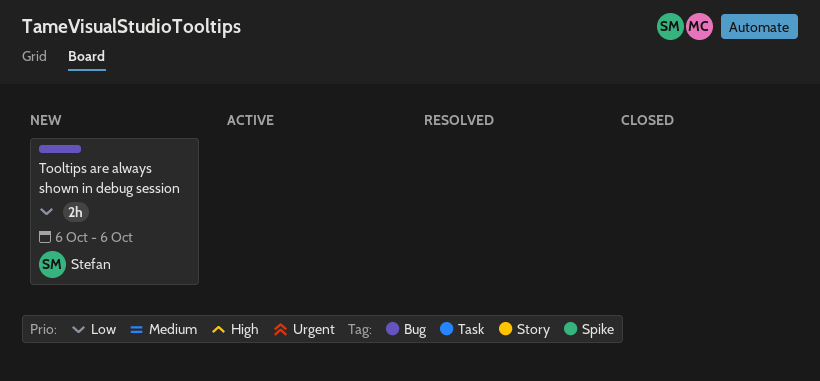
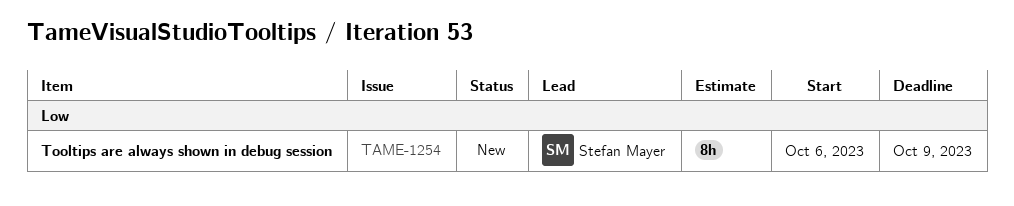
Tooltips are always shown in debug session, estimate: 2h -> 8h
Tooltips are always shown in debug session, due: Oct 6 -> Oct 9

